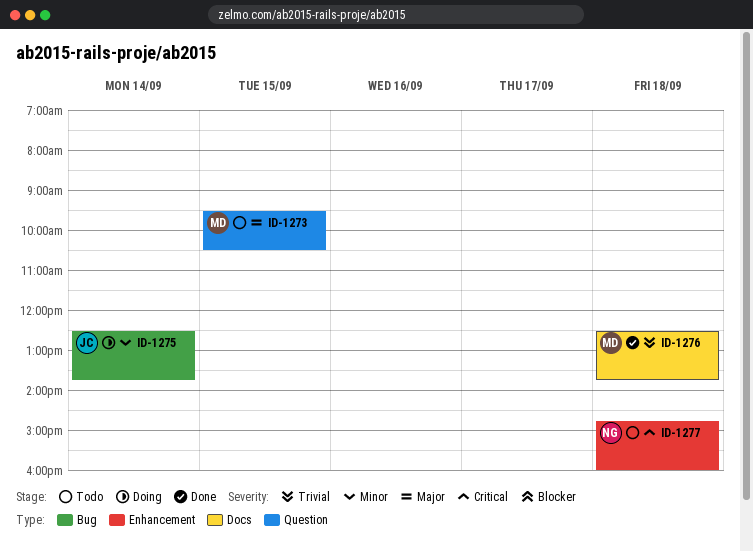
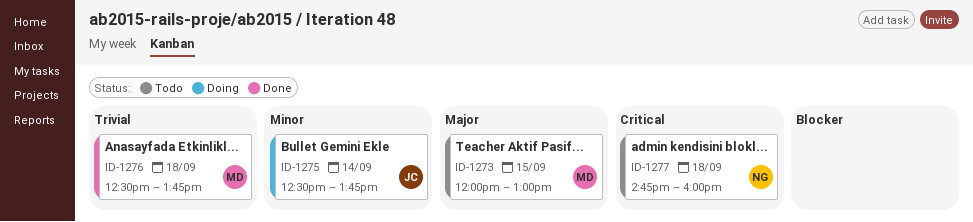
ID-1273, begins: 09:30 -> 12:00
ID-1273, ends: 10:30 -> 13:00

